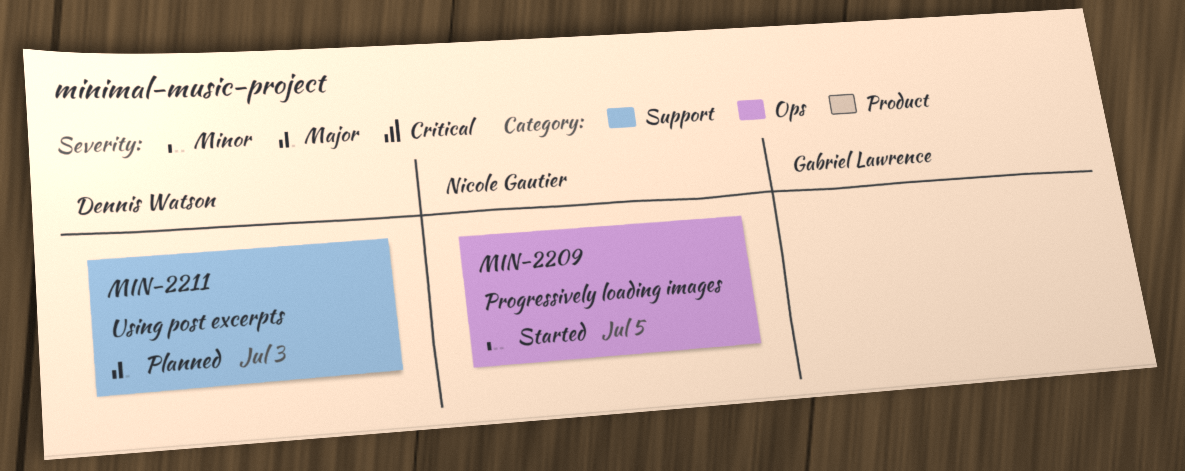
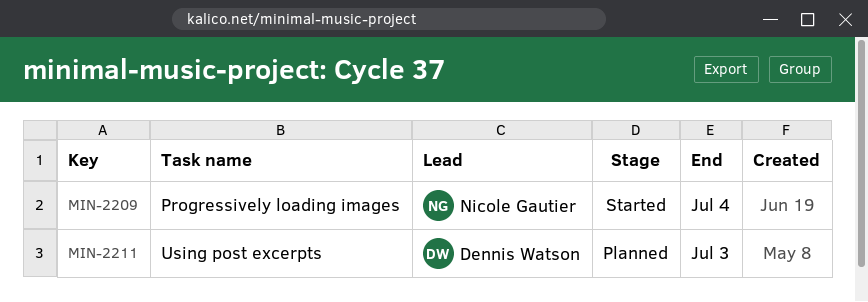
MIN-2209, due: Jul 5 -> Jul 4

